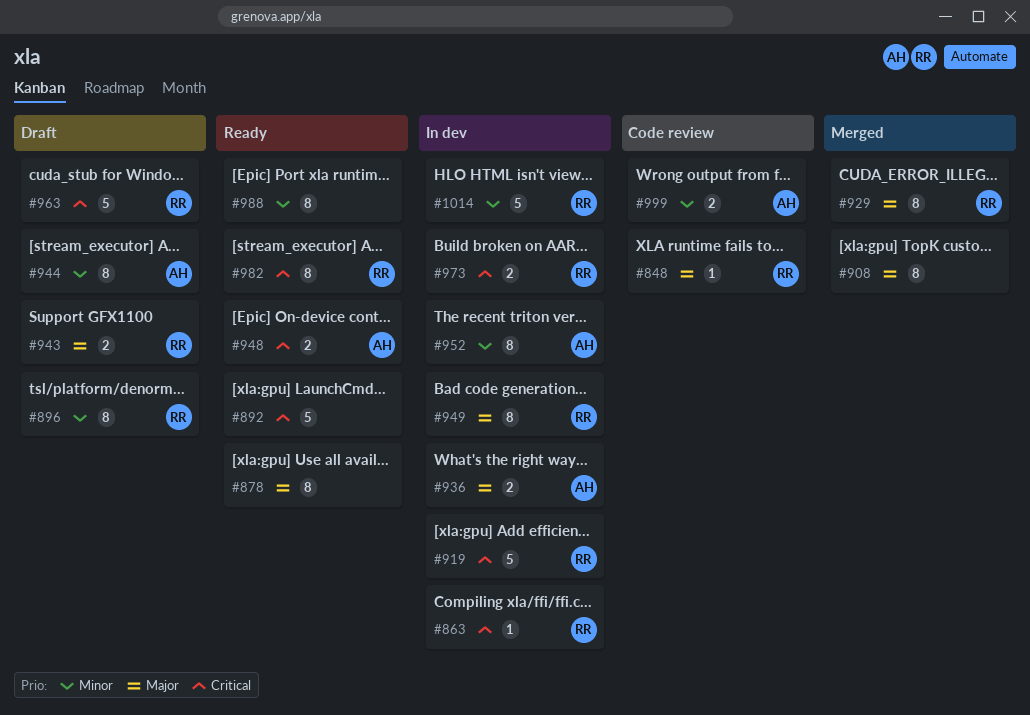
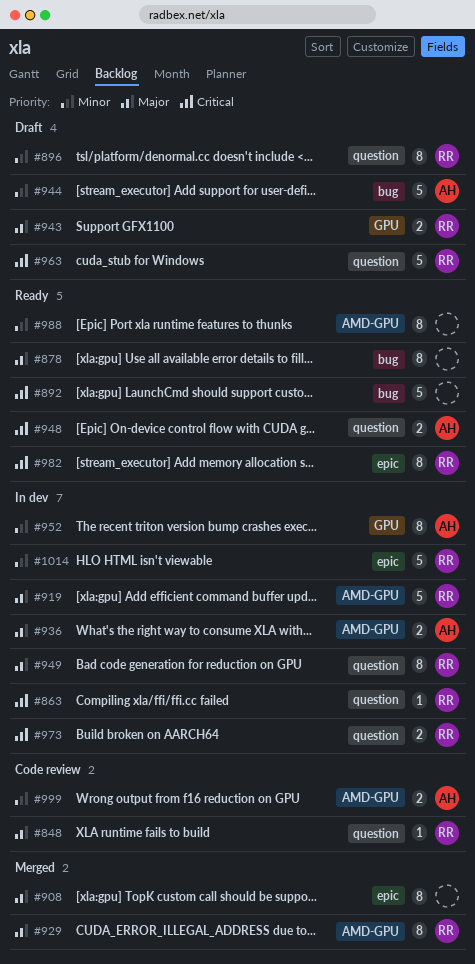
#919, priority: Critical -> Major
#944, estimate: 8 -> 5

